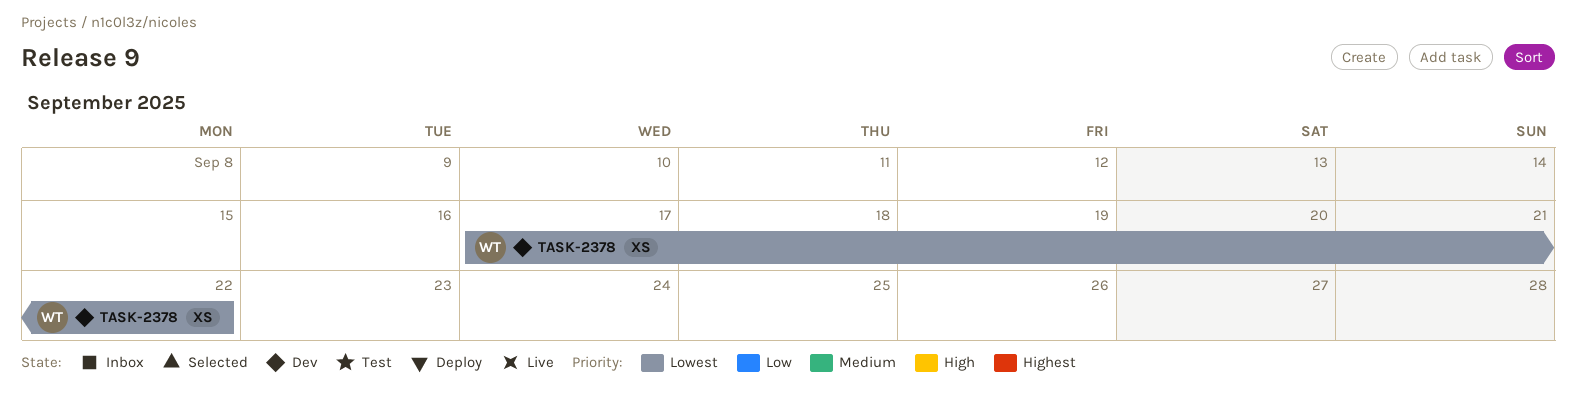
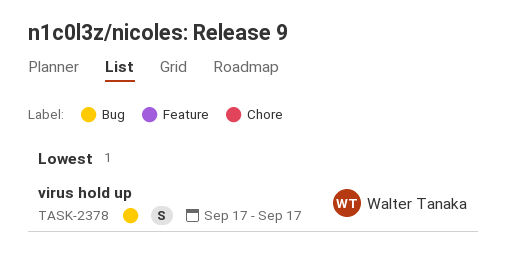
TASK-2378, estimate: XS -> S
TASK-2378, due: Sep 22 -> Sep 17

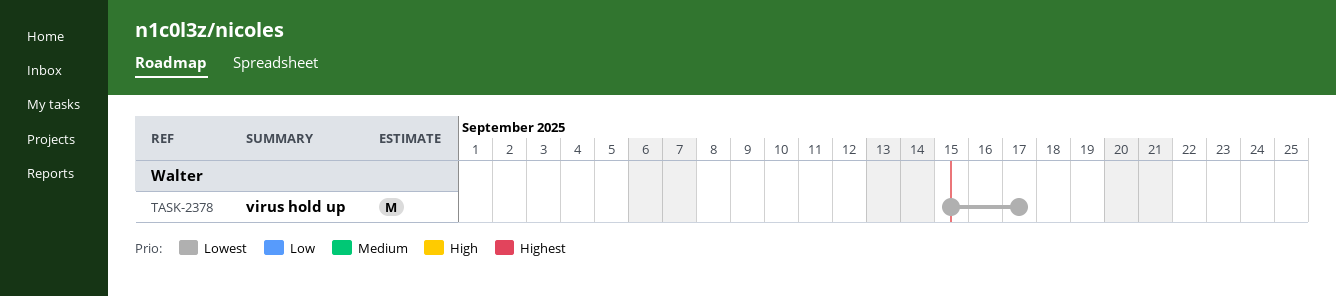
TASK-2378, estimate: S -> M
TASK-2378, start: Sep 17 -> Sep 15

